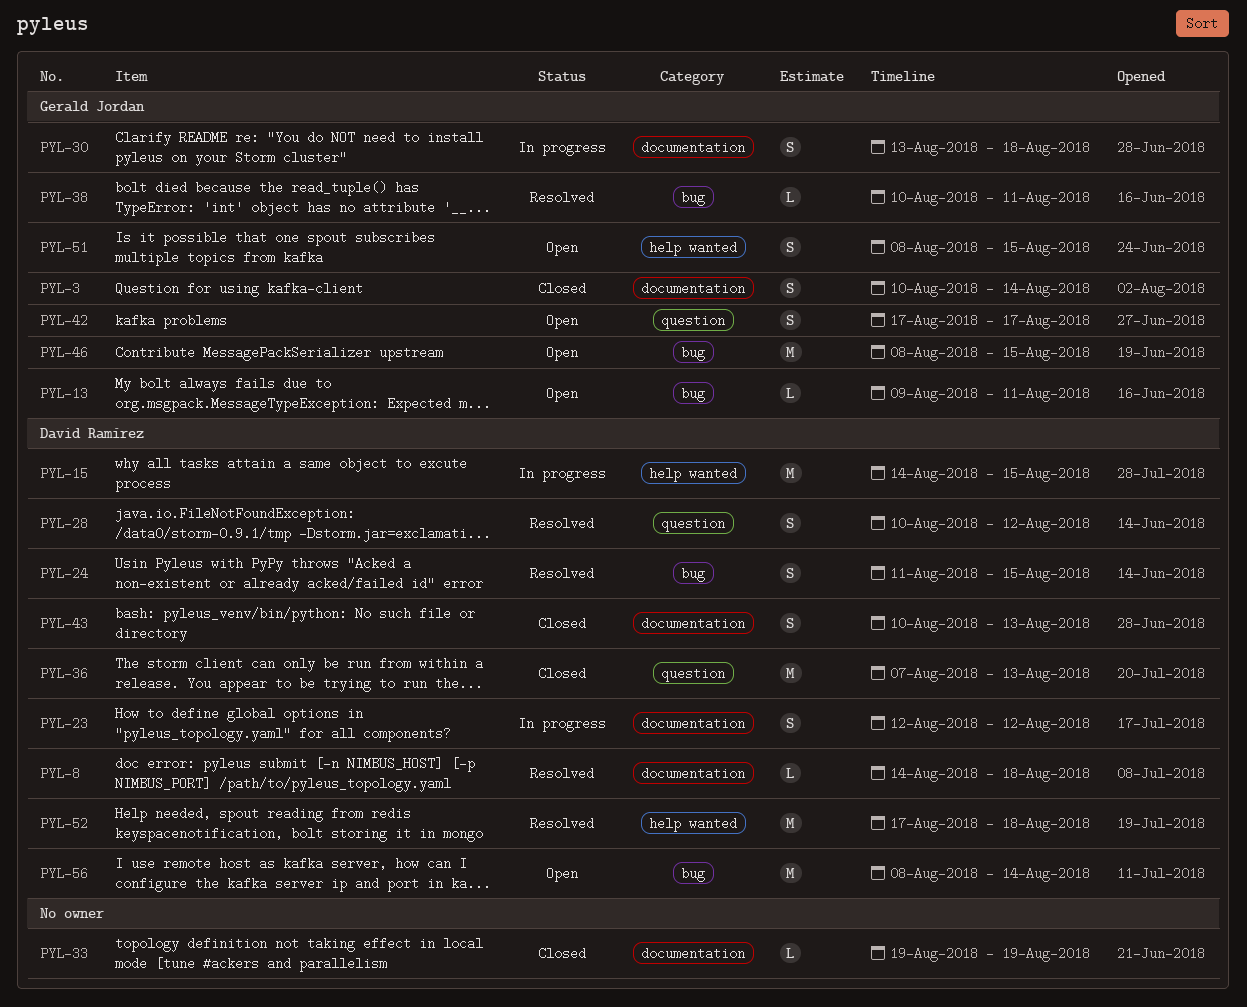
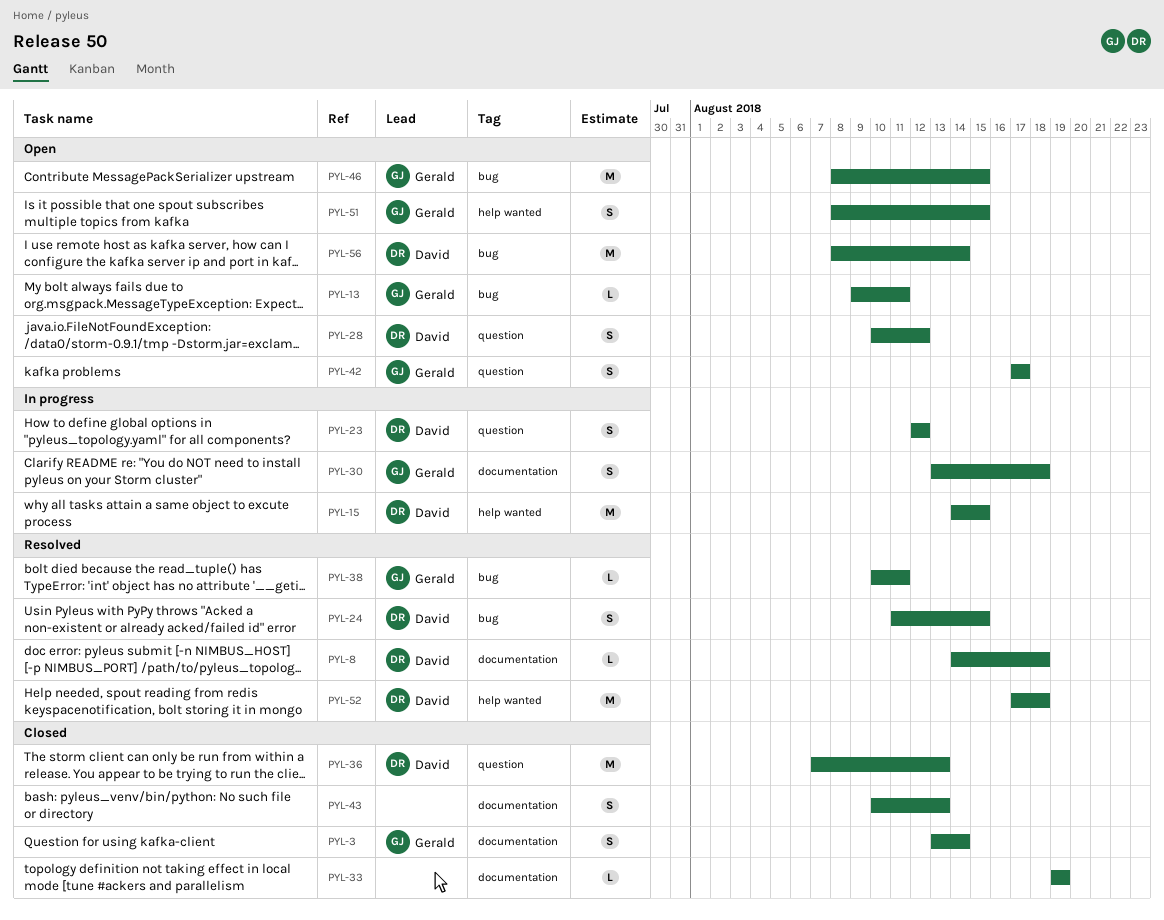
PYL-3, start: Aug 10 -> Aug 13
PYL-23, label: documentation -> question
PYL-28, status: Resolved -> Open
PYL-43, owner: David Ramírez -> none

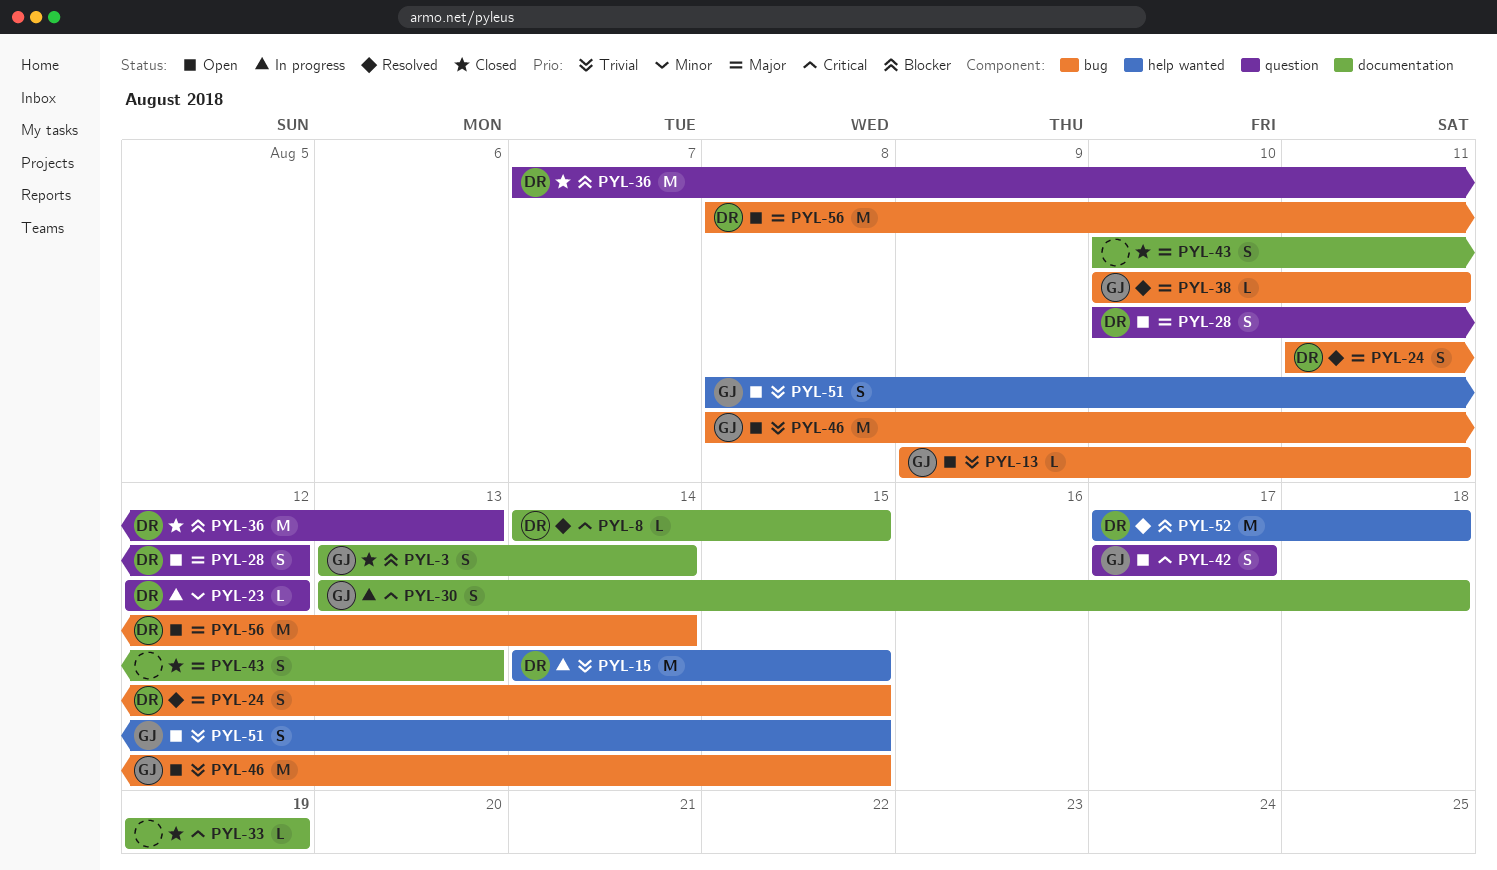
PYL-8, due: Aug 18 -> Aug 15
PYL-23, estimate: S -> L

